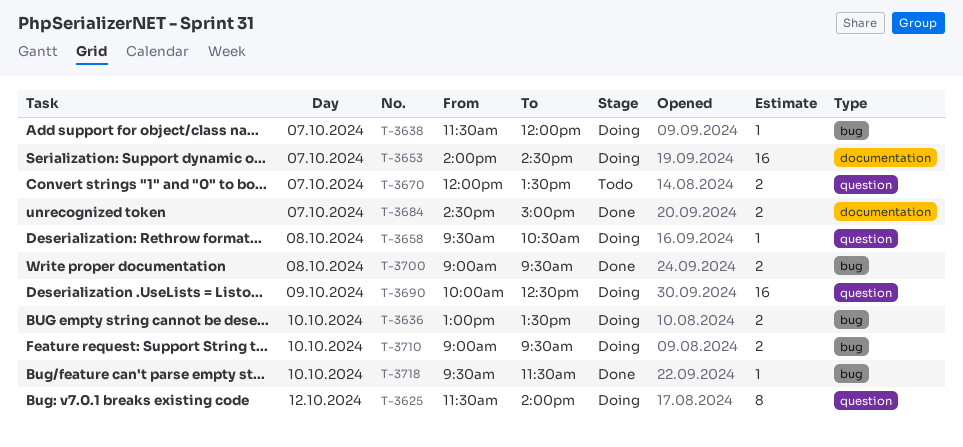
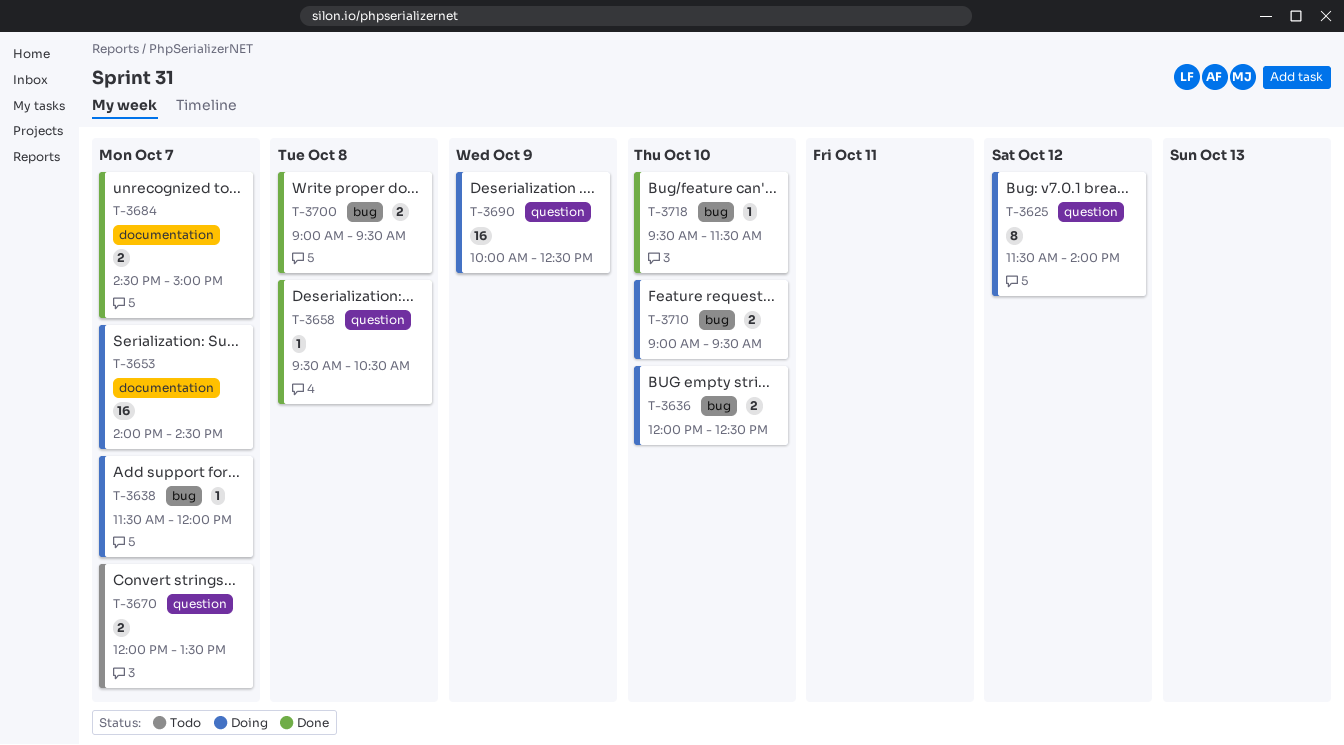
T-3636, begins: 13:00 -> 12:00
T-3636, ends: 13:30 -> 12:30
T-3658, status: Doing -> Done

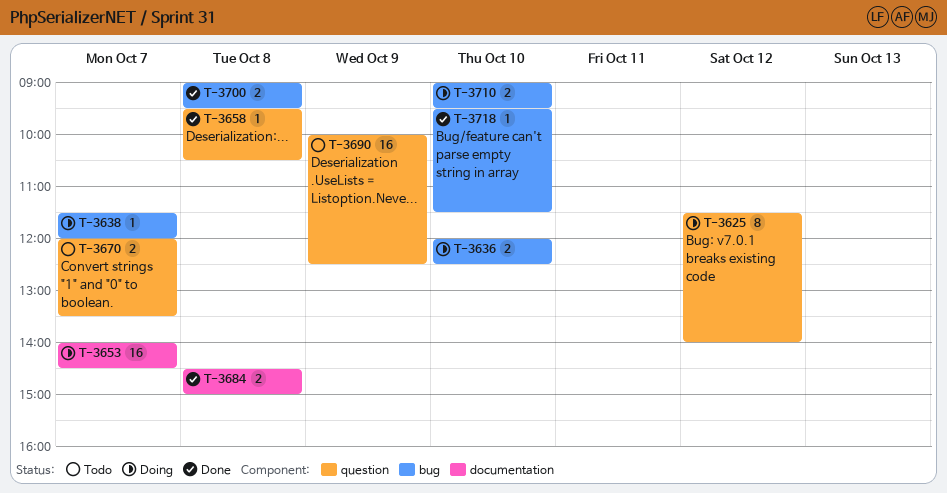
T-3684, day: Oct 7 -> Oct 8
T-3690, status: Doing -> Todo

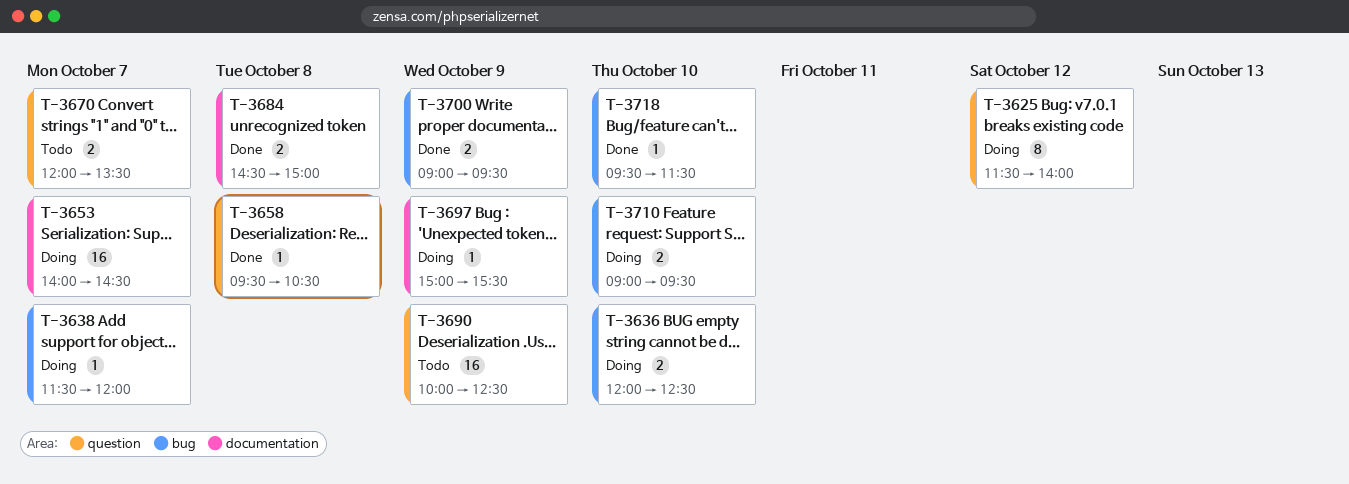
T-3697: none -> present
T-3700, day: Oct 8 -> Oct 9

